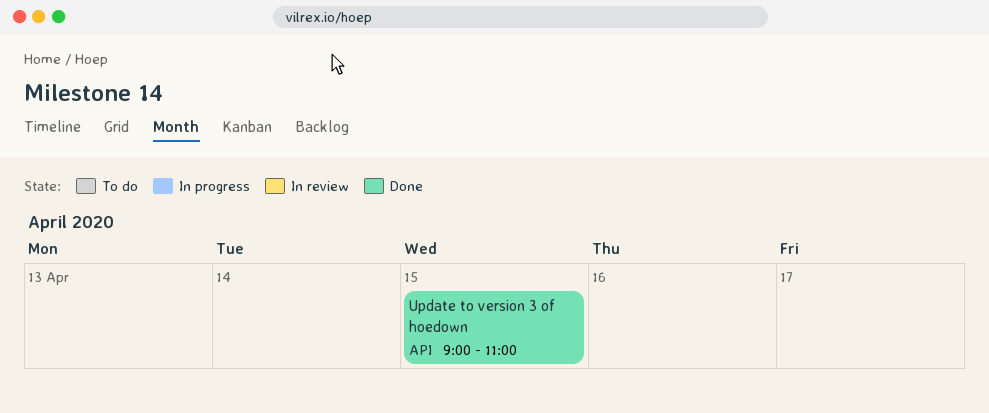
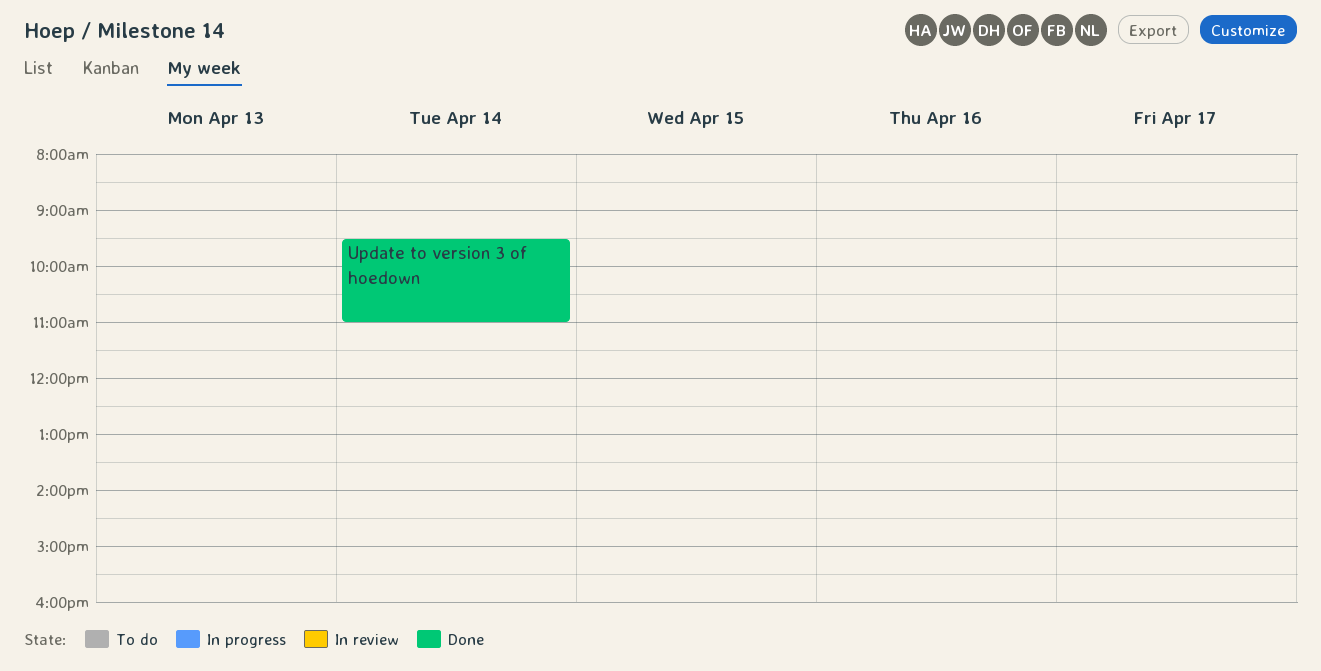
Update to version 3 of hoedown, day: Apr 15 -> Apr 14
Update to version 3 of hoedown, begins: 09:00 -> 09:30

